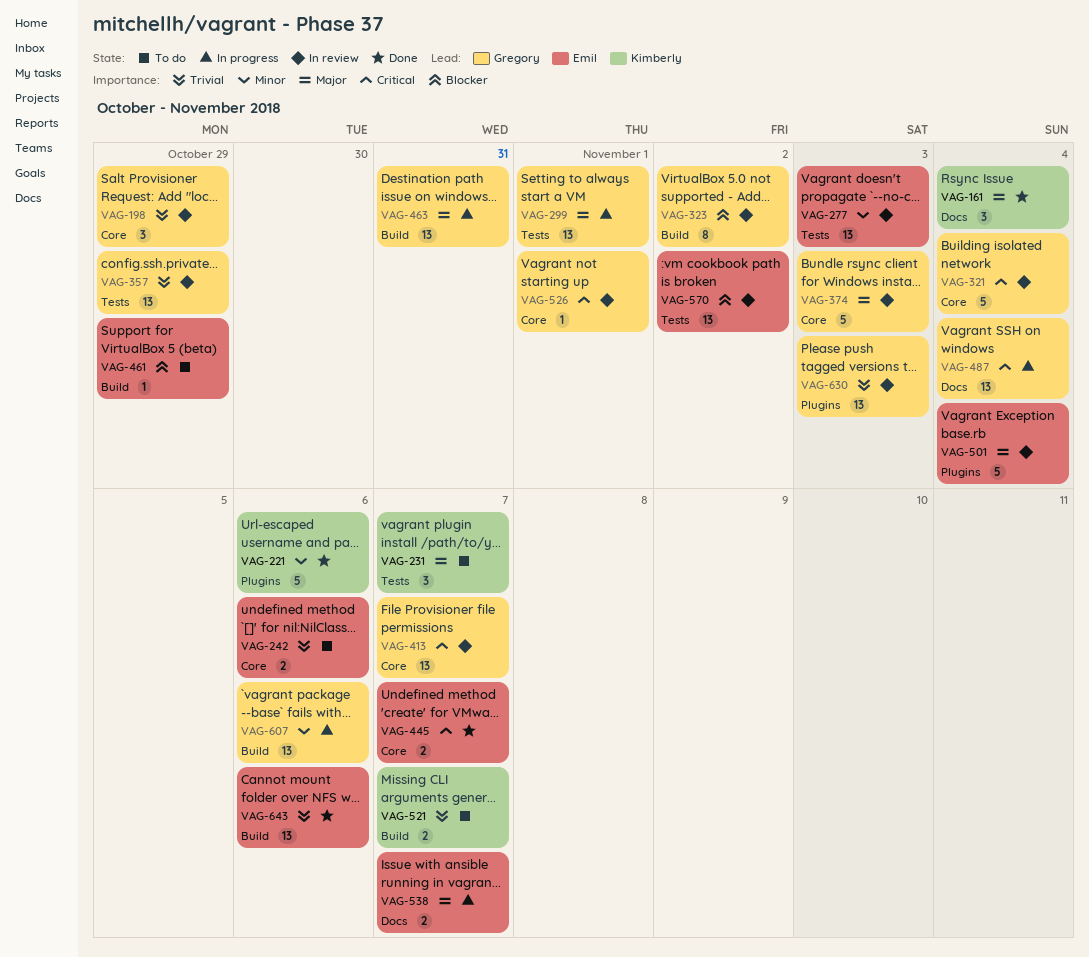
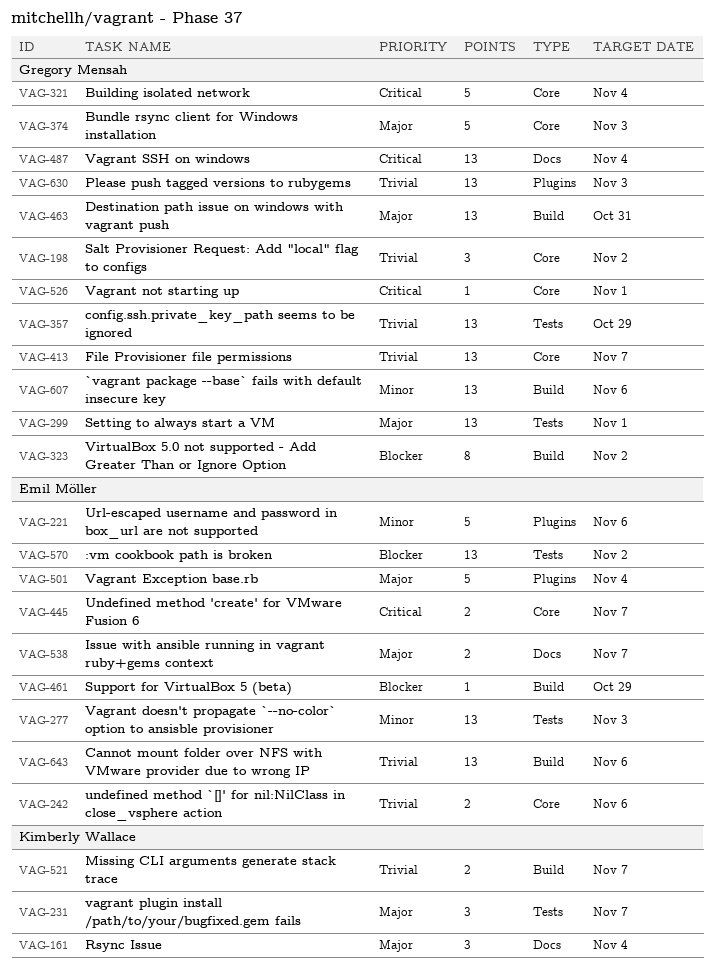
VAG-198, due: Oct 29 -> Nov 2
VAG-221, owner: Kimberly Wallace -> Emil Möller
VAG-413, priority: Critical -> Trivial

